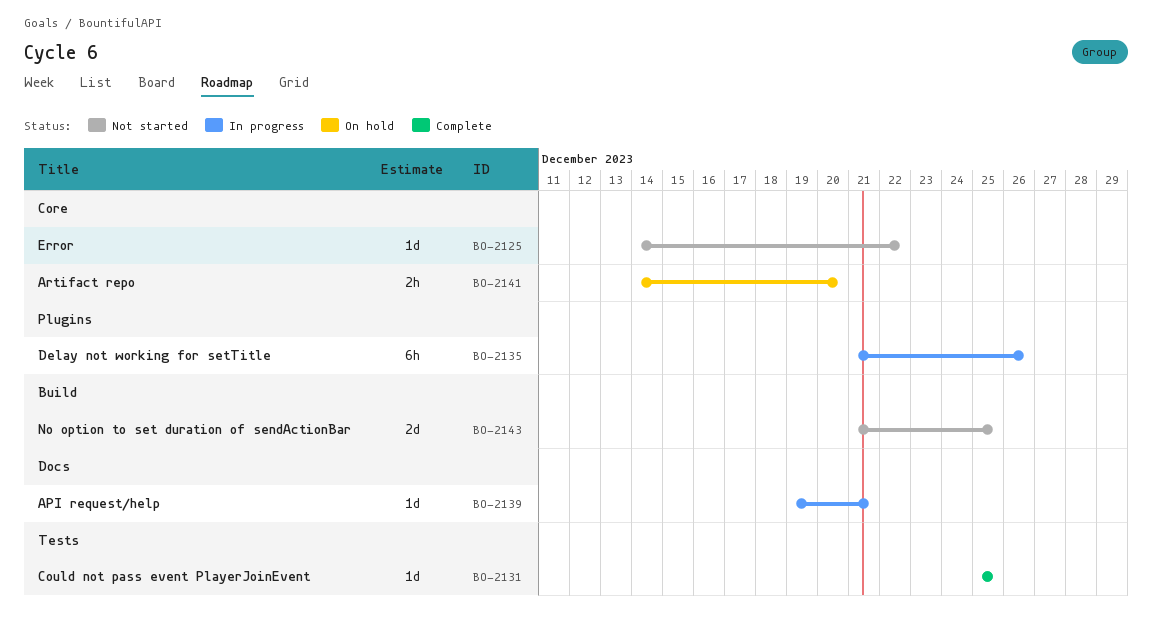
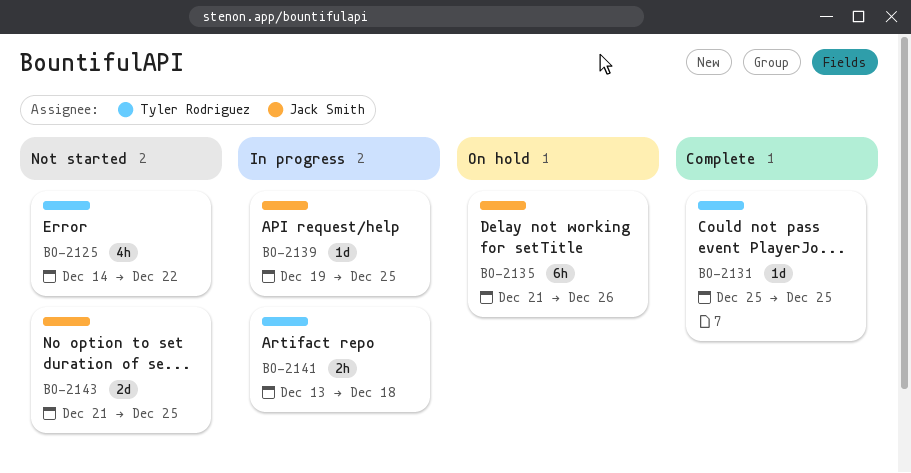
BO-2125, estimate: 1d -> 4h
BO-2135, status: In progress -> On hold
BO-2139, due: Dec 21 -> Dec 25
BO-2141, status: On hold -> In progress
BO-2141, start: Dec 14 -> Dec 13
BO-2141, due: Dec 20 -> Dec 18

